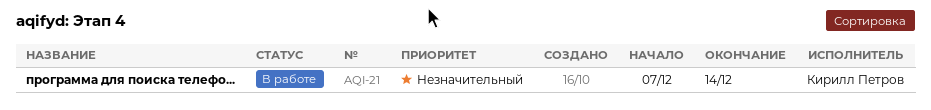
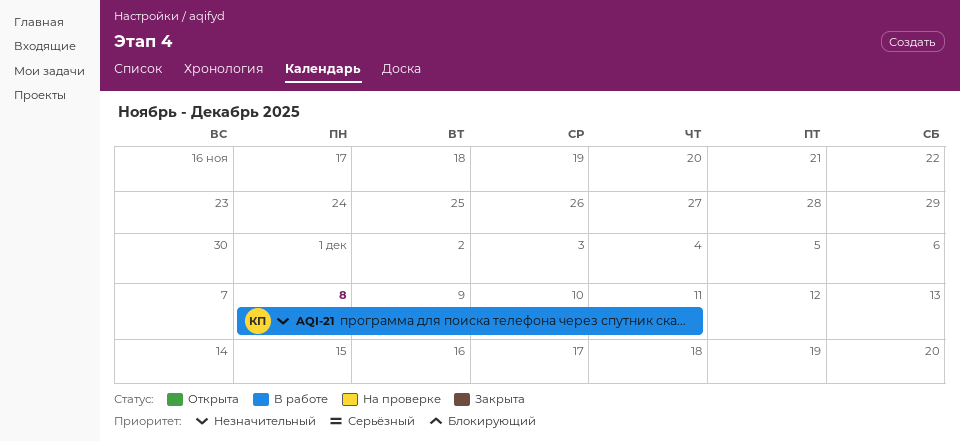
AQI-21, start: Dec 7 -> Dec 8
AQI-21, due: Dec 14 -> Dec 11

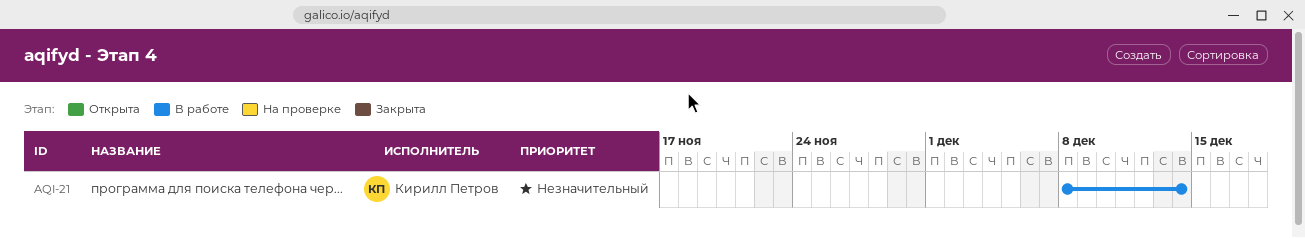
AQI-21, due: Dec 11 -> Dec 14

